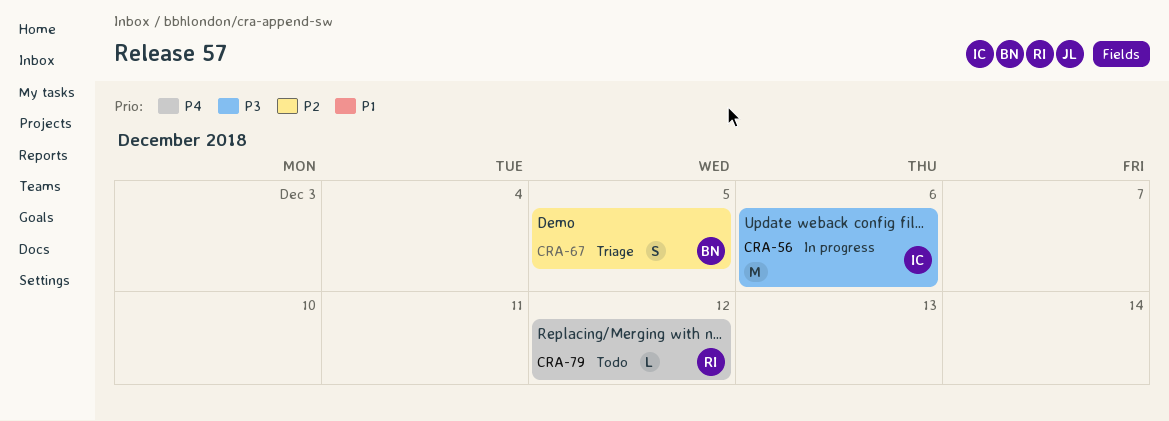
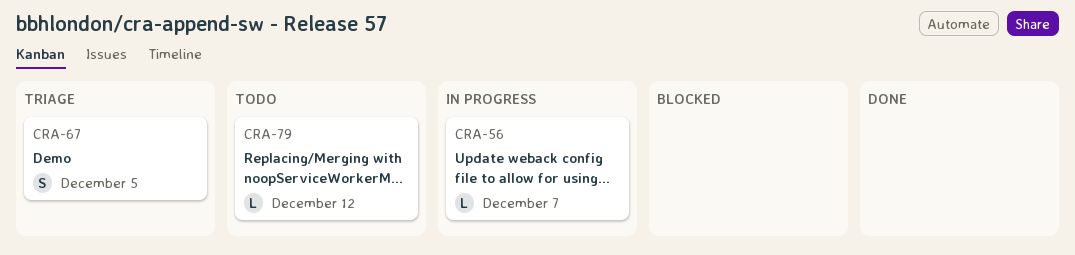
CRA-56, estimate: M -> L
CRA-56, due: Dec 6 -> Dec 7

